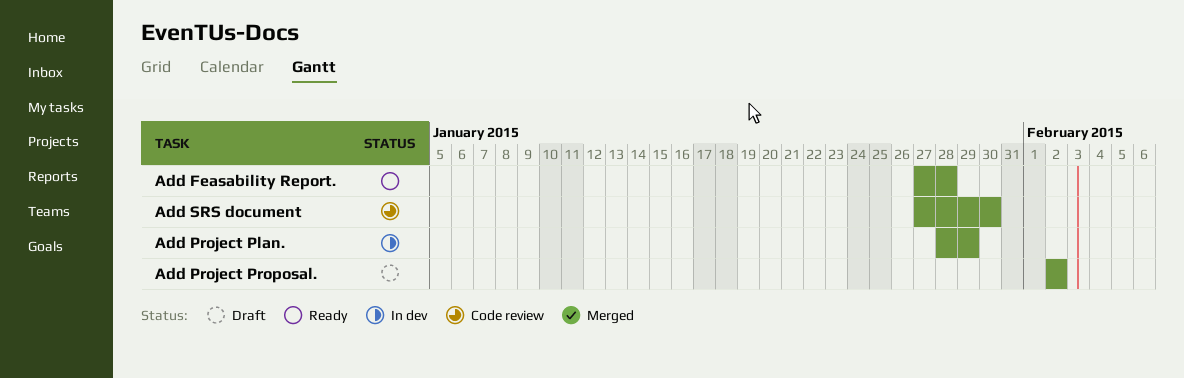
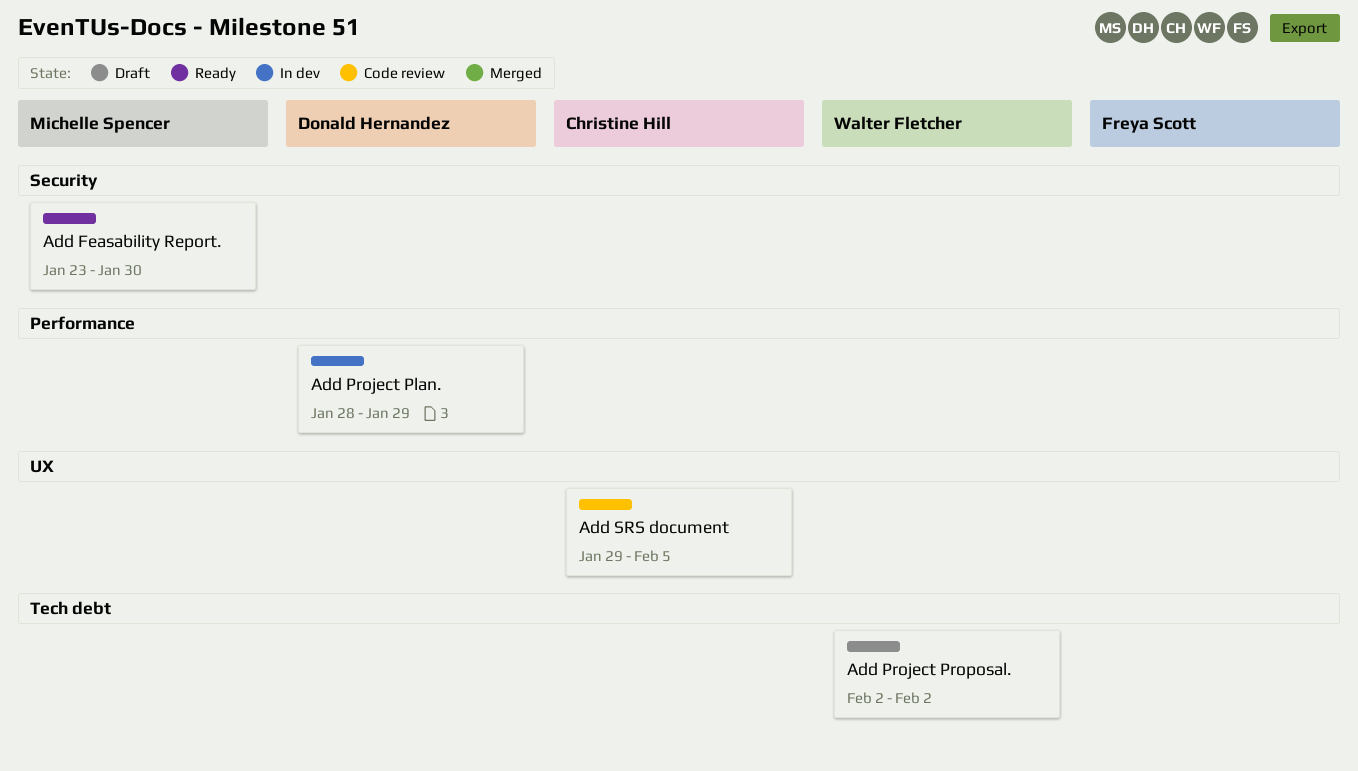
Add Feasability Report., start: Jan 27 -> Jan 23
Add Feasability Report., due: Jan 28 -> Jan 30
Add SRS document, start: Jan 27 -> Jan 29
Add SRS document, due: Jan 30 -> Feb 5

